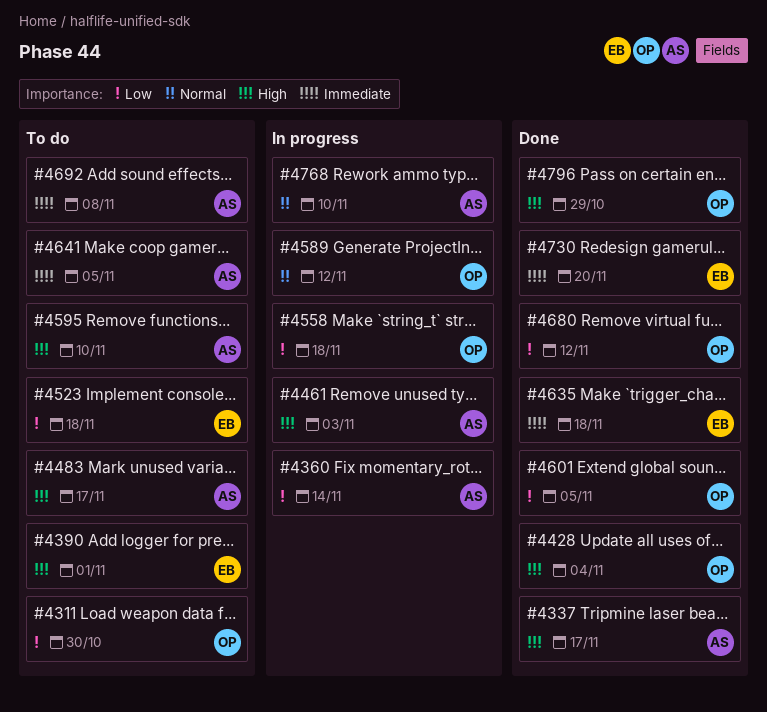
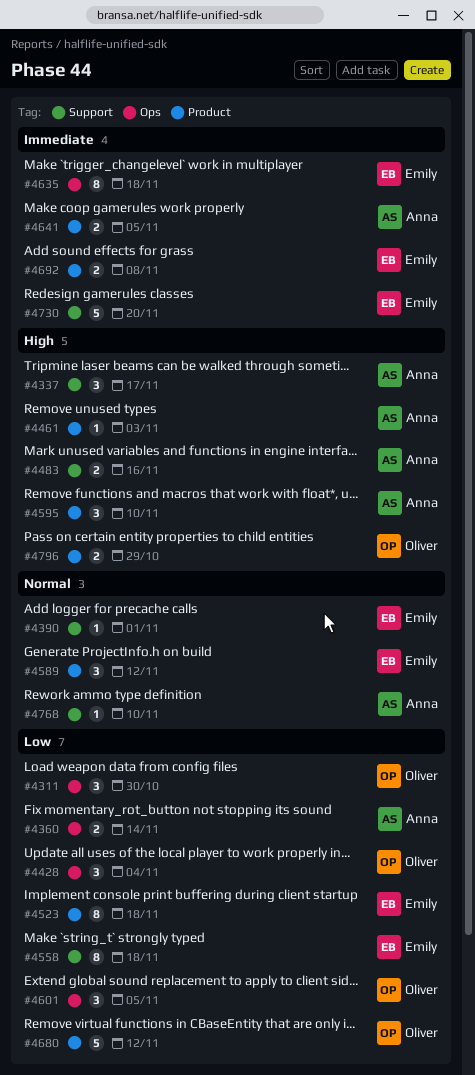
#4390, priority: High -> Normal
#4428, priority: High -> Low
#4483, due: Nov 17 -> Nov 16
#4558, owner: Oliver -> Emily
#4589, owner: Oliver -> Emily
#4692, owner: Anna -> Emily

